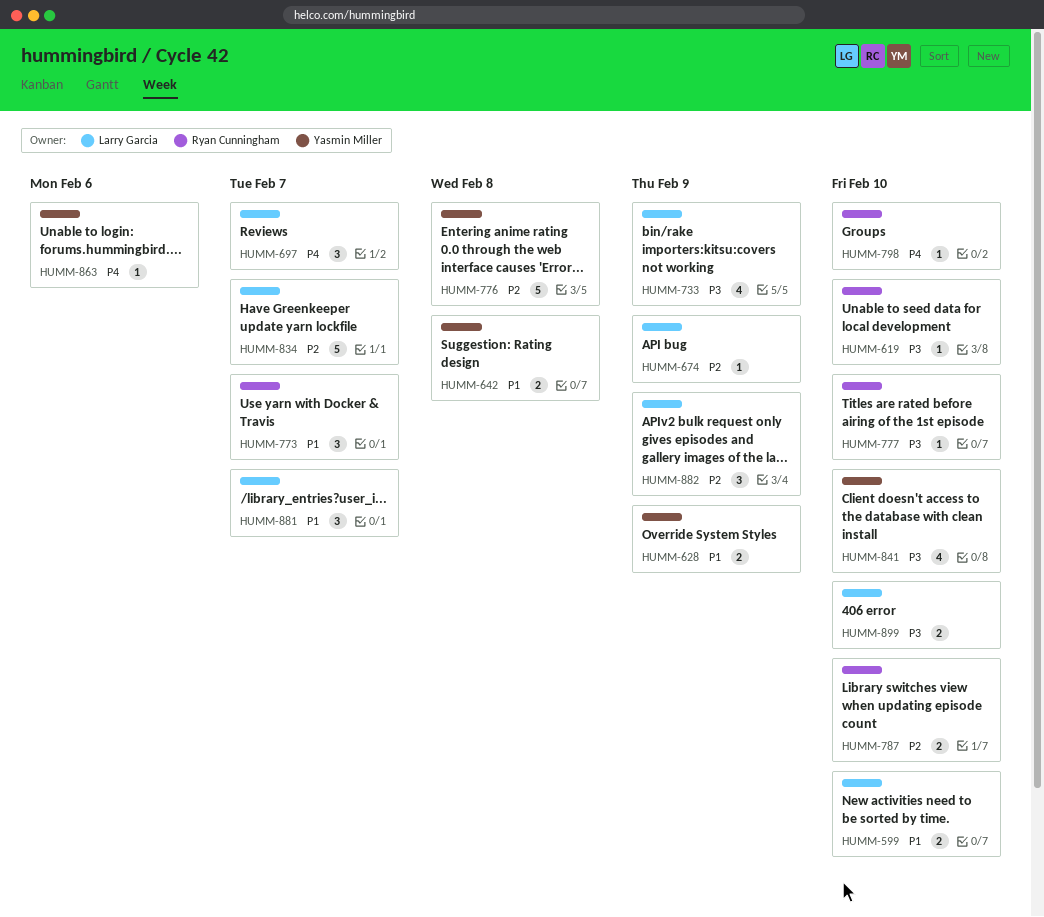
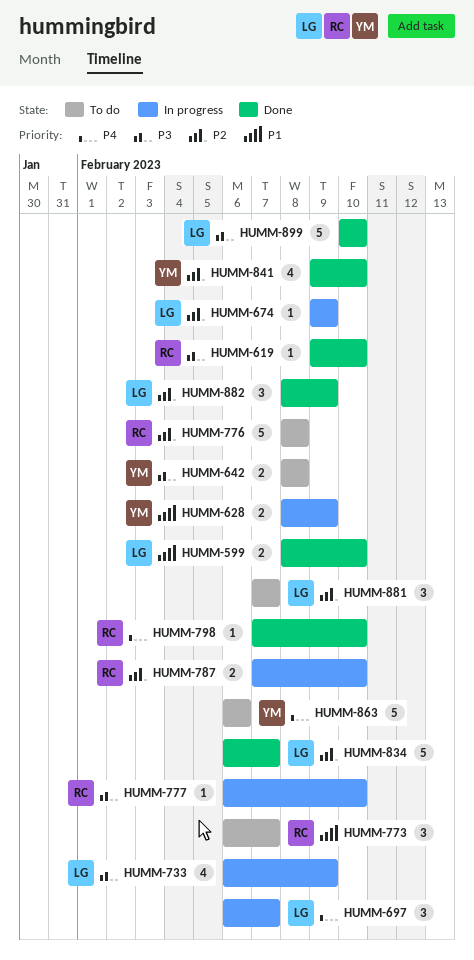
HUMM-642, priority: P1 -> P3
HUMM-776, owner: Yasmin Miller -> Ryan Cunningham
HUMM-841, priority: P3 -> P2
HUMM-863, estimate: 1 -> 5
HUMM-881, priority: P1 -> P2
HUMM-899, estimate: 2 -> 5

